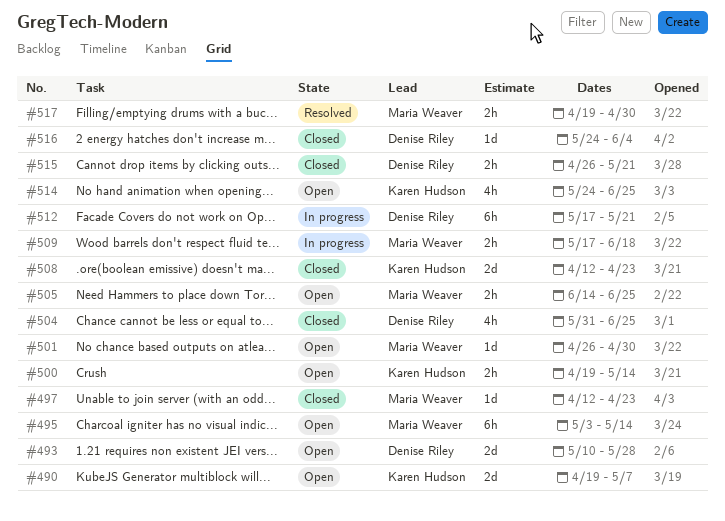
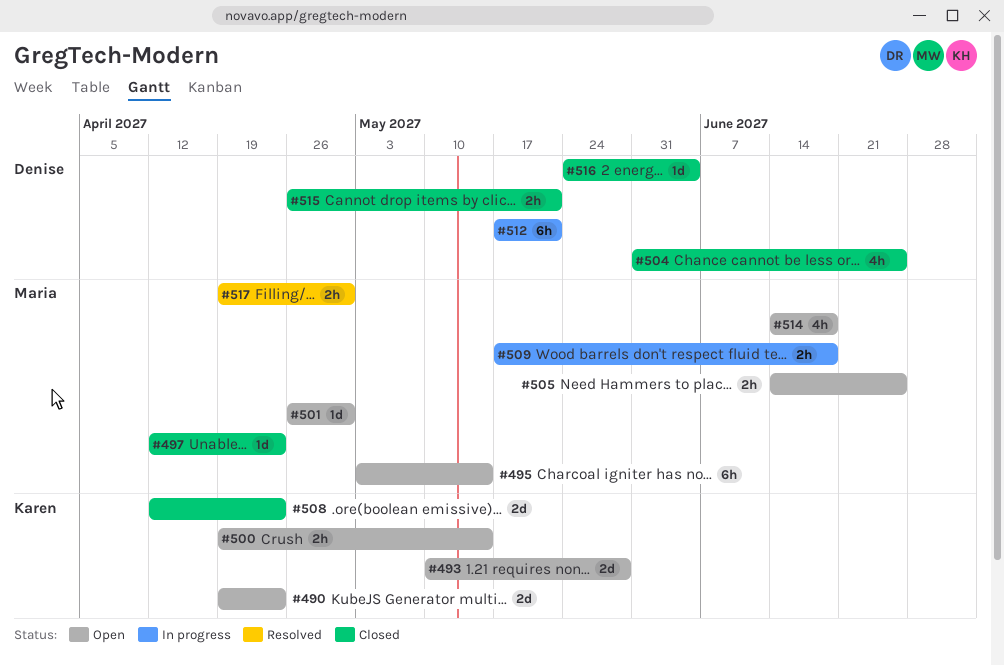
#490, due: May 7 -> Apr 23
#493, owner: Denise Riley -> Karen Hudson
#514, owner: Karen Hudson -> Maria Weaver
#514, start: May 24 -> Jun 14
#514, due: Jun 25 -> Jun 18

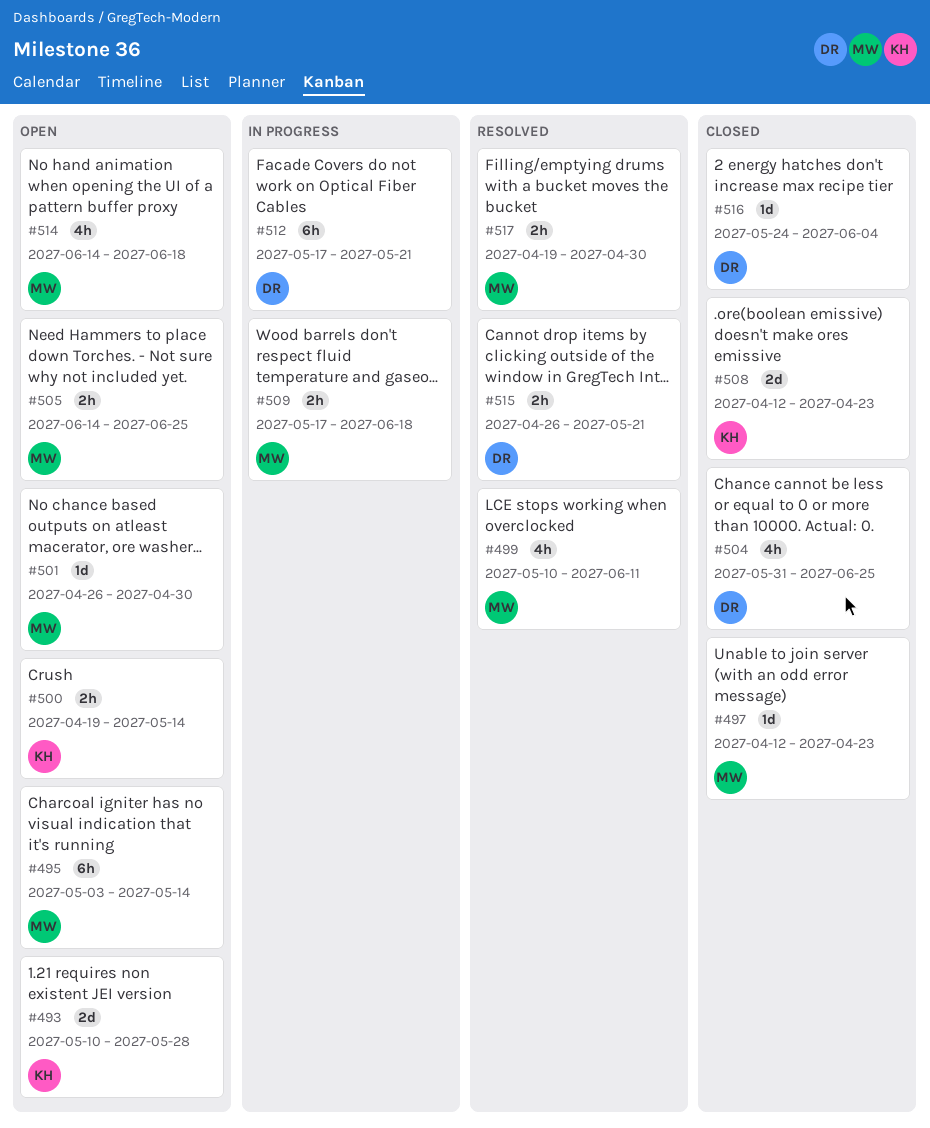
#490: present -> none
#499: none -> present
#515, status: Closed -> Resolved

